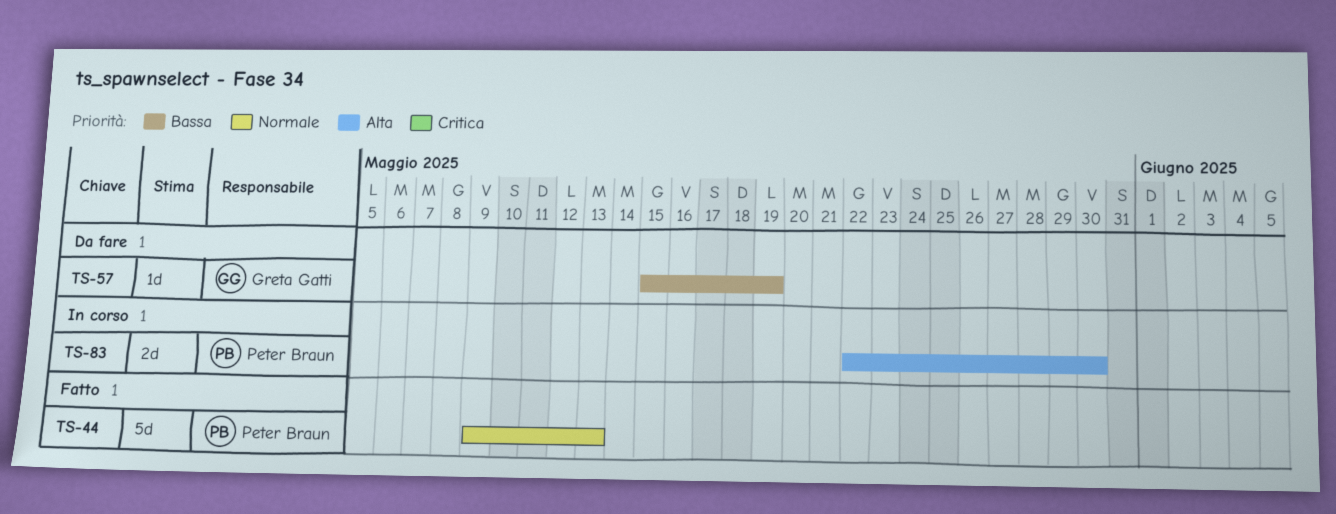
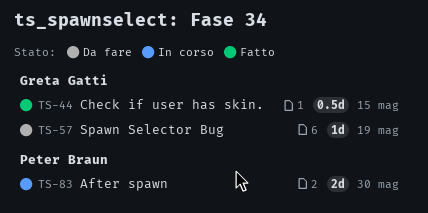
TS-44, owner: Peter Braun -> Greta Gatti
TS-44, estimate: 5d -> 0.5d
TS-44, due: May 13 -> May 15

